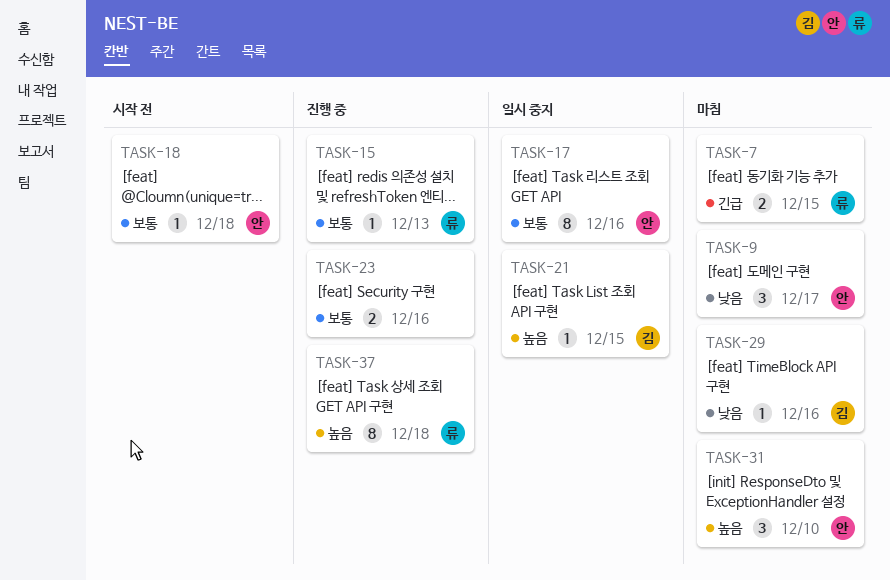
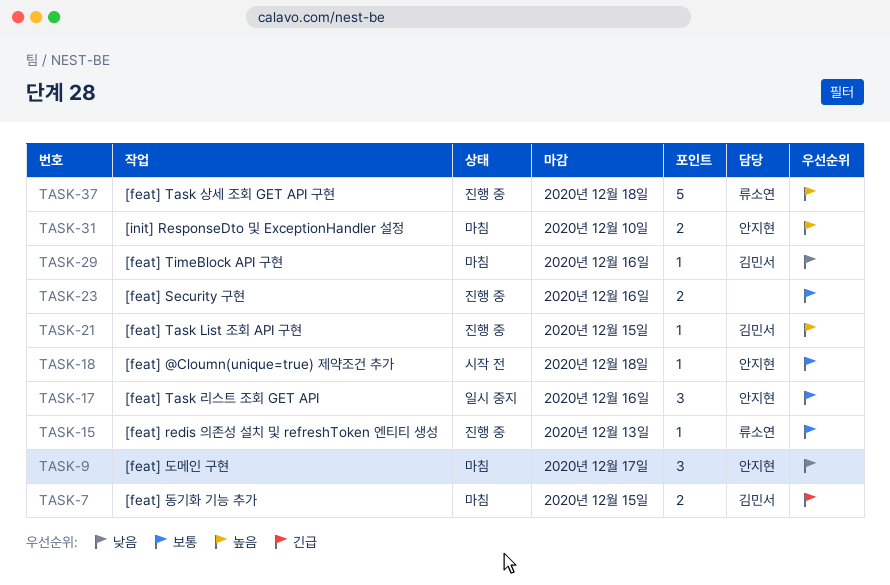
TASK-7, owner: 류소연 -> 김민서
TASK-17, estimate: 8 -> 3
TASK-21, status: 일시 중지 -> 진행 중
TASK-31, estimate: 3 -> 2
TASK-37, estimate: 8 -> 5

